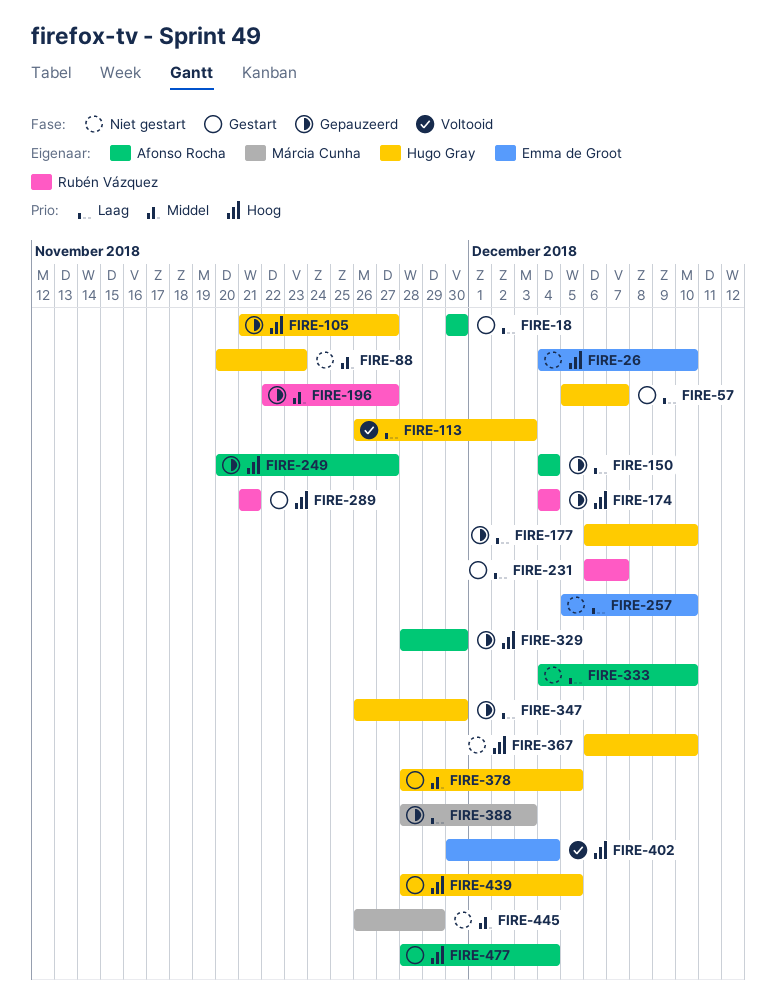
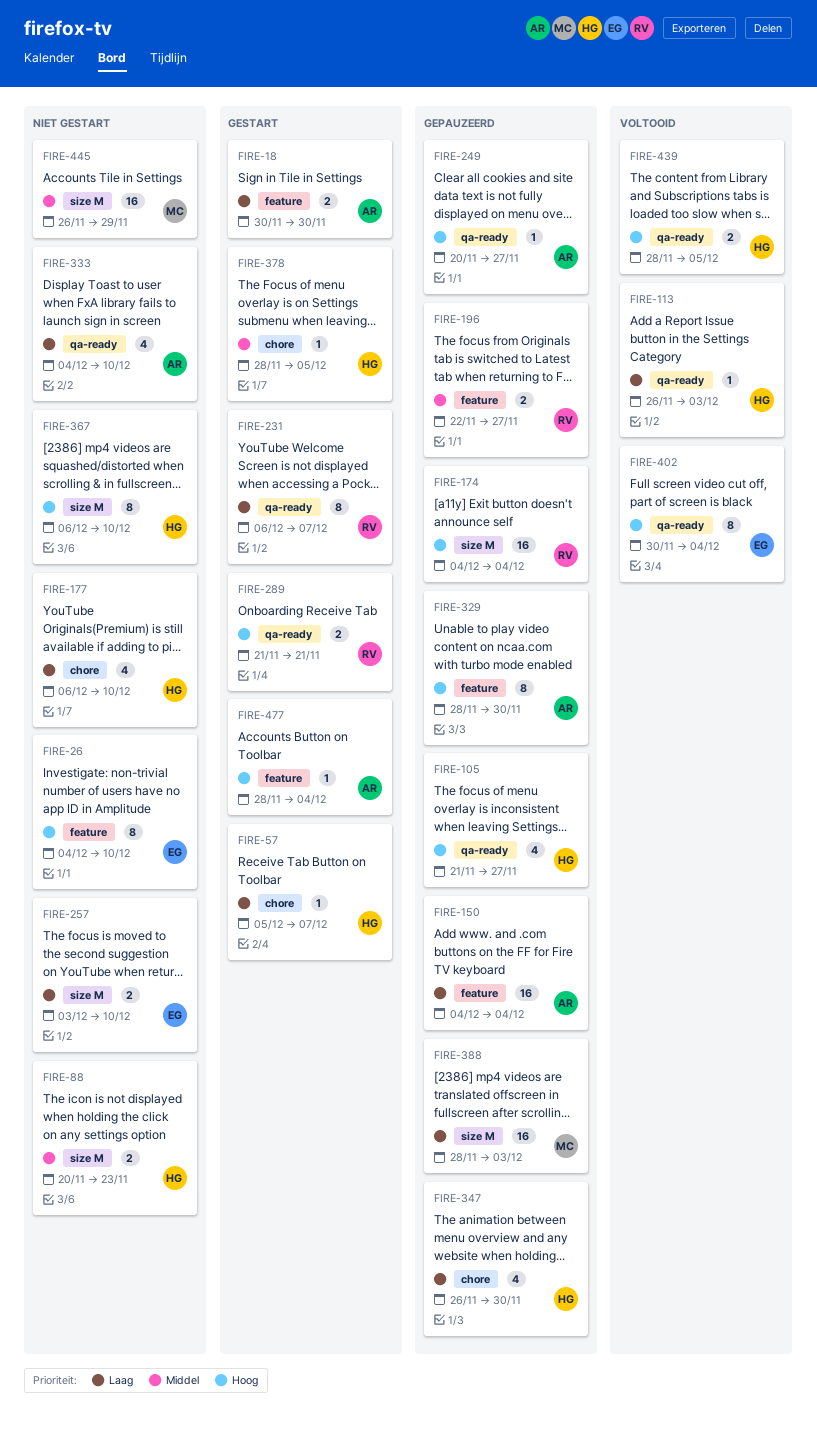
FIRE-177, status: Gepauzeerd -> Niet gestart
FIRE-257, start: Dec 5 -> Dec 3
FIRE-439, status: Gestart -> Voltooid

